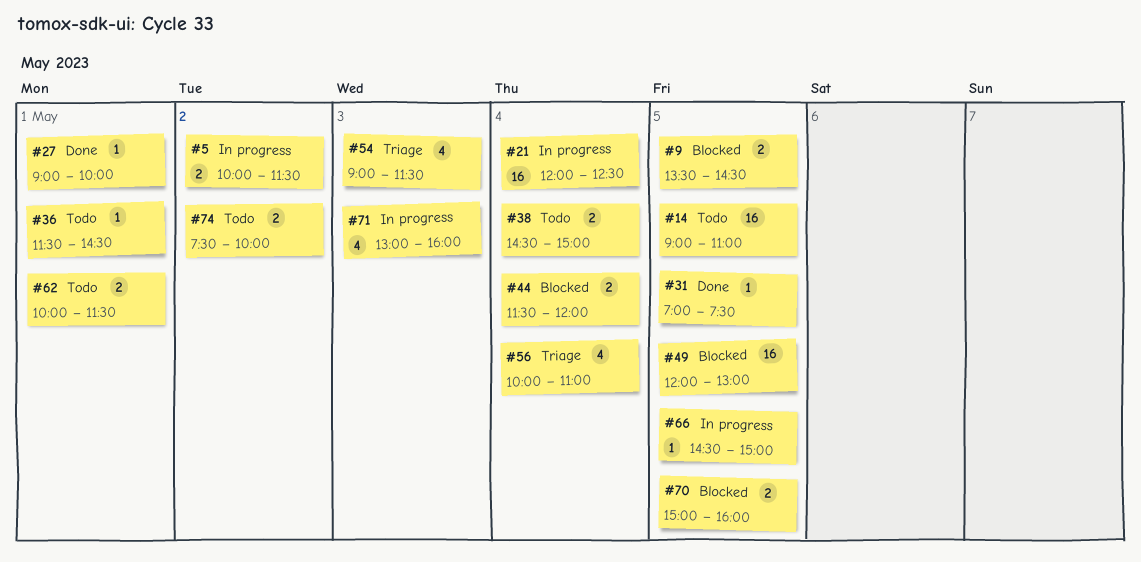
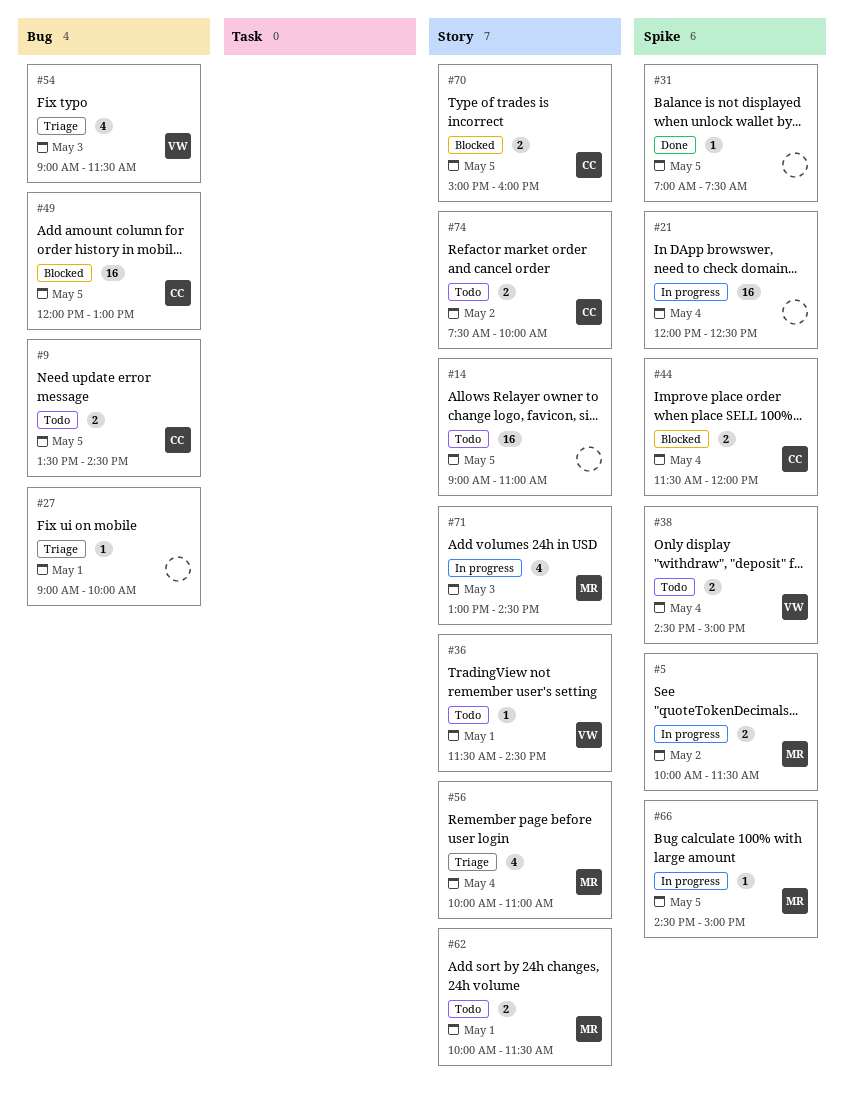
#9, status: Blocked -> Todo
#27, status: Done -> Triage
#71, ends: 16:00 -> 14:30

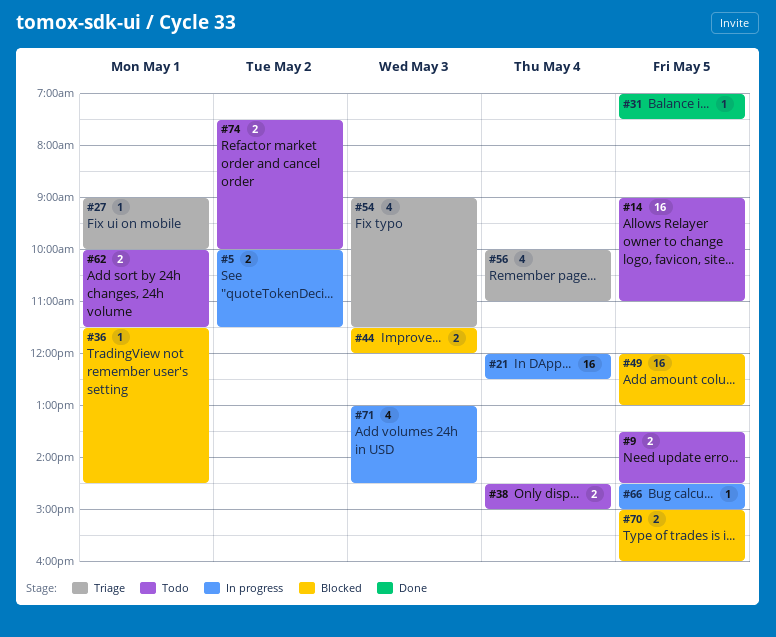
#36, status: Todo -> Blocked
#44, day: May 4 -> May 3

